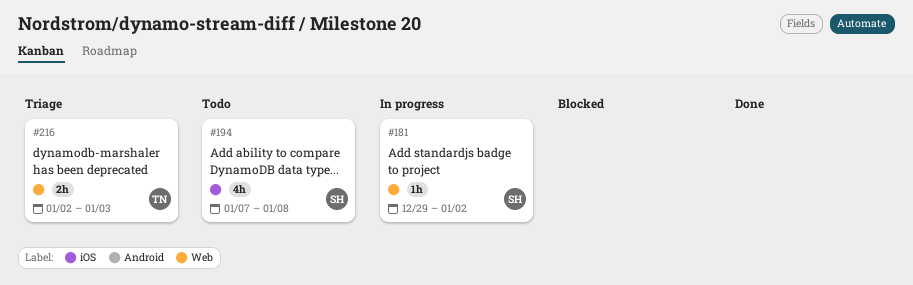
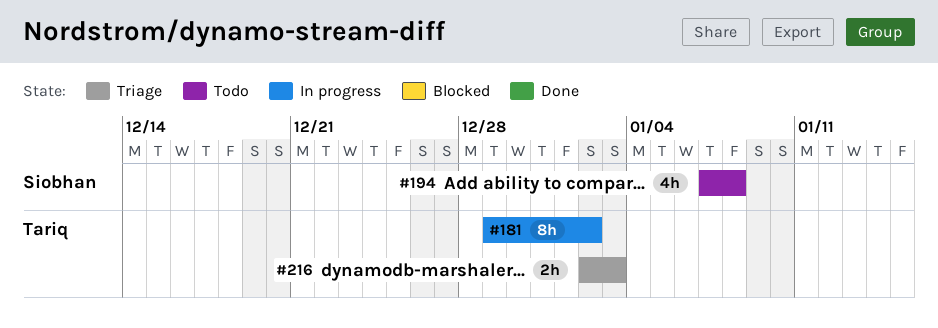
#181, owner: Siobhan -> Tariq
#181, estimate: 1h -> 8h

